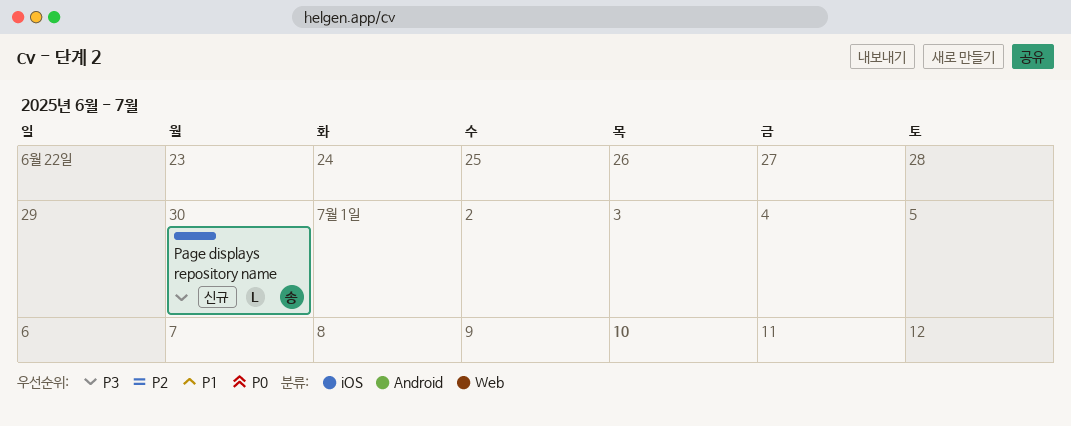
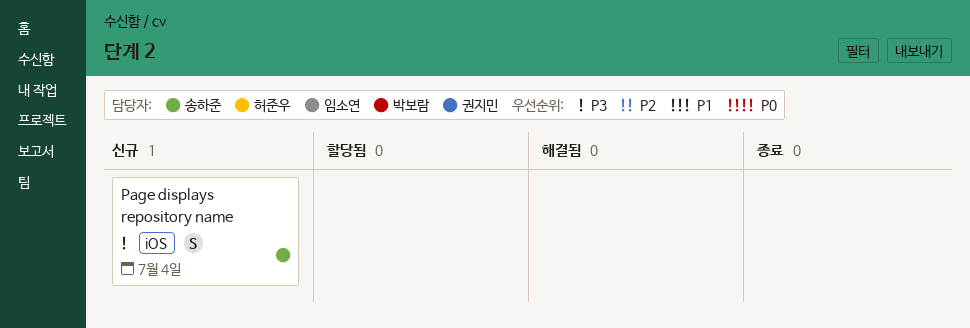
Page displays repository name, estimate: L -> S
Page displays repository name, due: Jun 30 -> Jul 4

